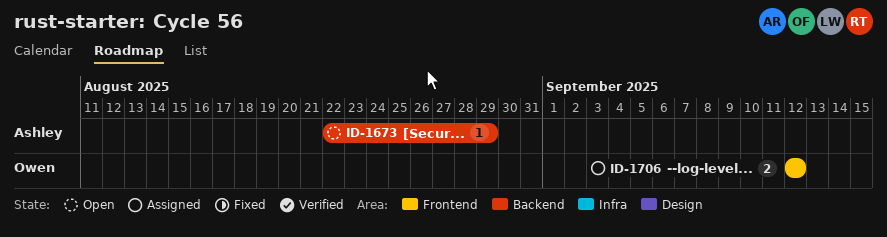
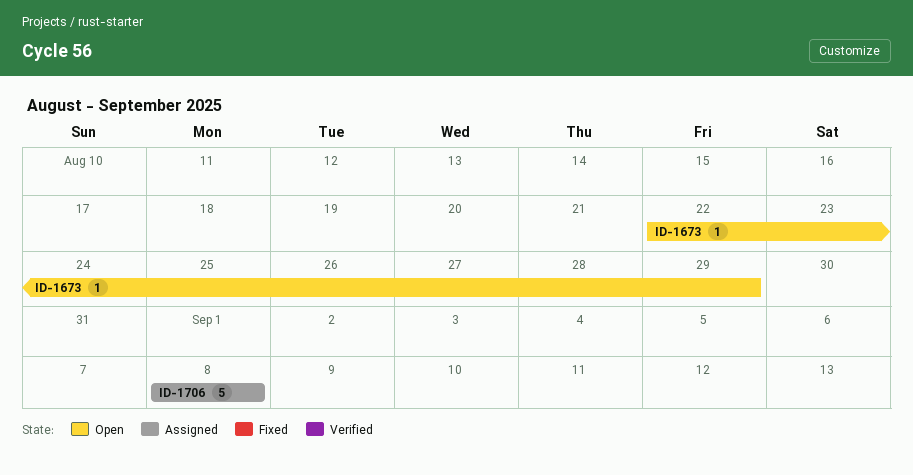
ID-1706, estimate: 2 -> 5
ID-1706, start: Sep 12 -> Sep 8
ID-1706, due: Sep 12 -> Sep 8

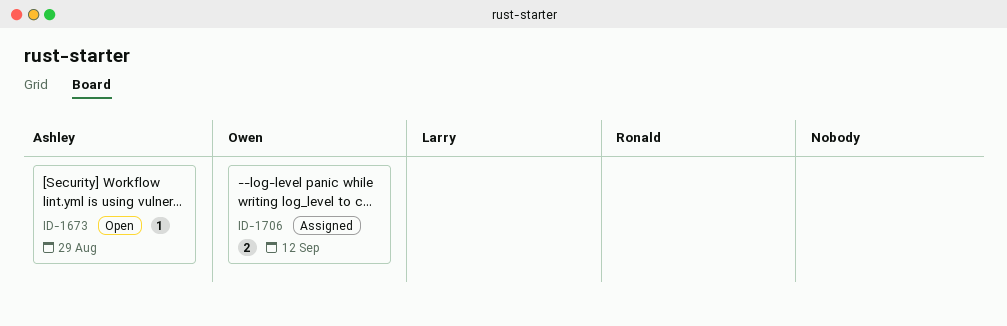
ID-1706, estimate: 5 -> 2
ID-1706, due: Sep 8 -> Sep 12

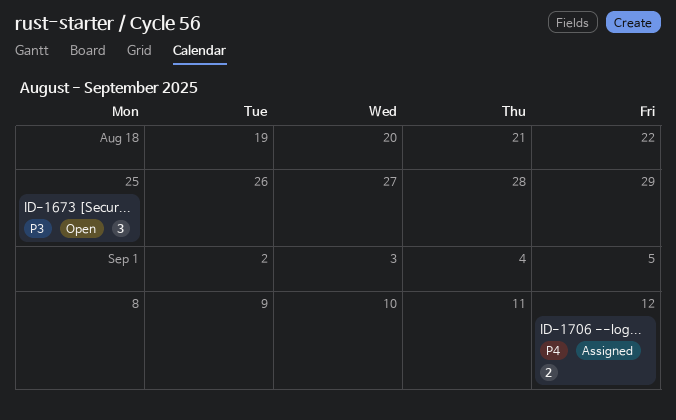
ID-1673, estimate: 1 -> 3
ID-1673, due: Aug 29 -> Aug 25

